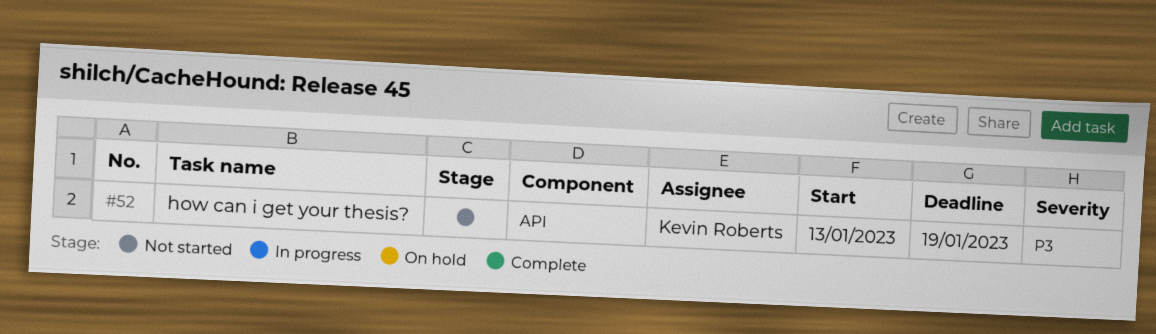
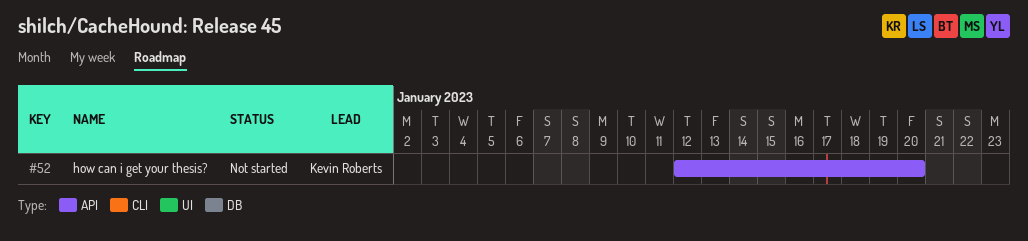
#52, start: Jan 13 -> Jan 12
#52, due: Jan 19 -> Jan 20

